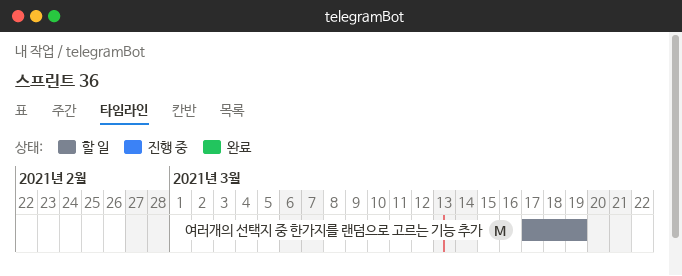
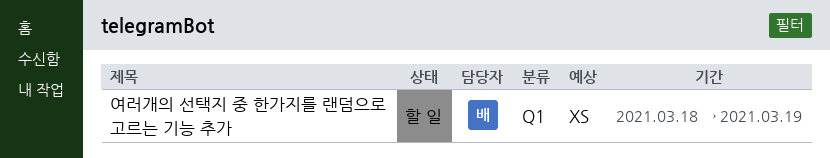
여러개의 선택지 중 한가지를 랜덤으로 고르는 기능 추가, estimate: M -> XS
여러개의 선택지 중 한가지를 랜덤으로 고르는 기능 추가, start: Mar 17 -> Mar 18

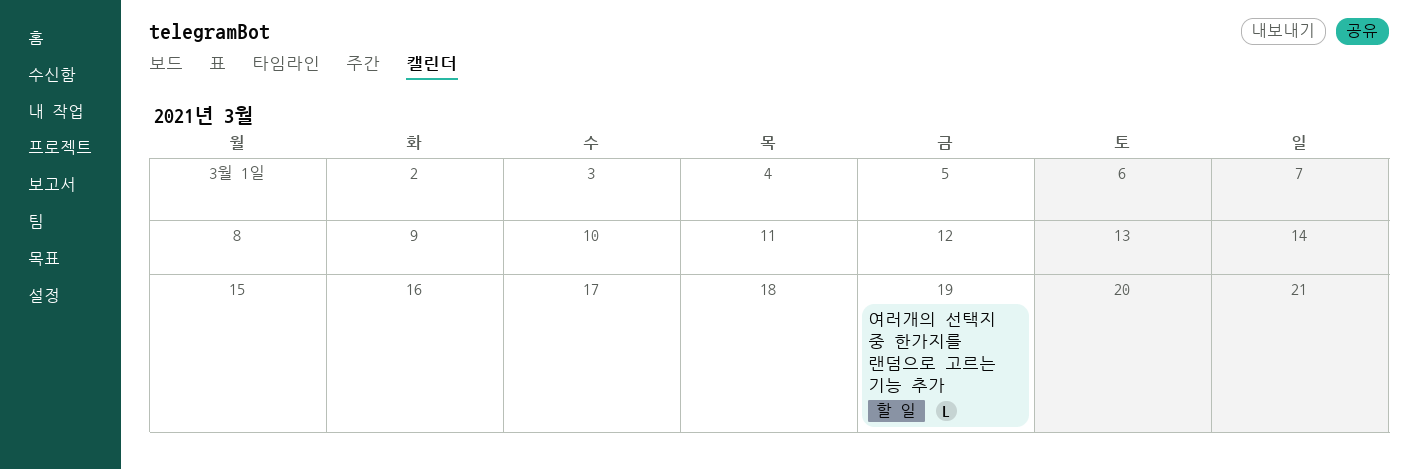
여러개의 선택지 중 한가지를 랜덤으로 고르는 기능 추가, estimate: XS -> L

